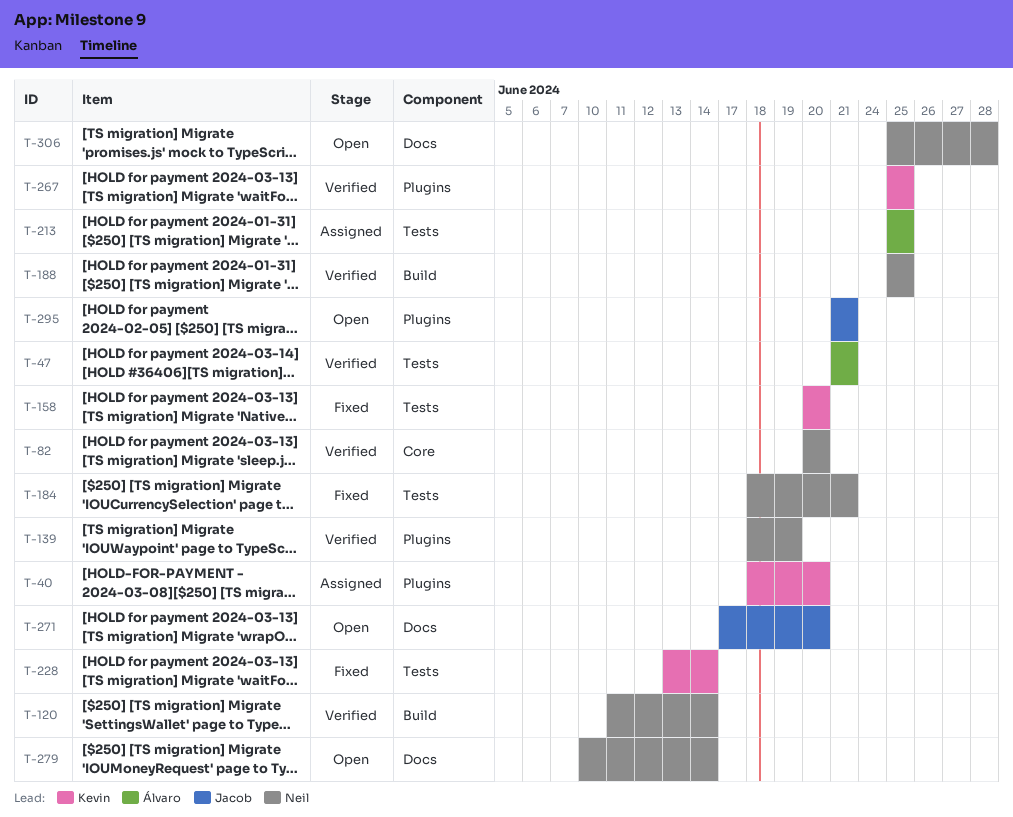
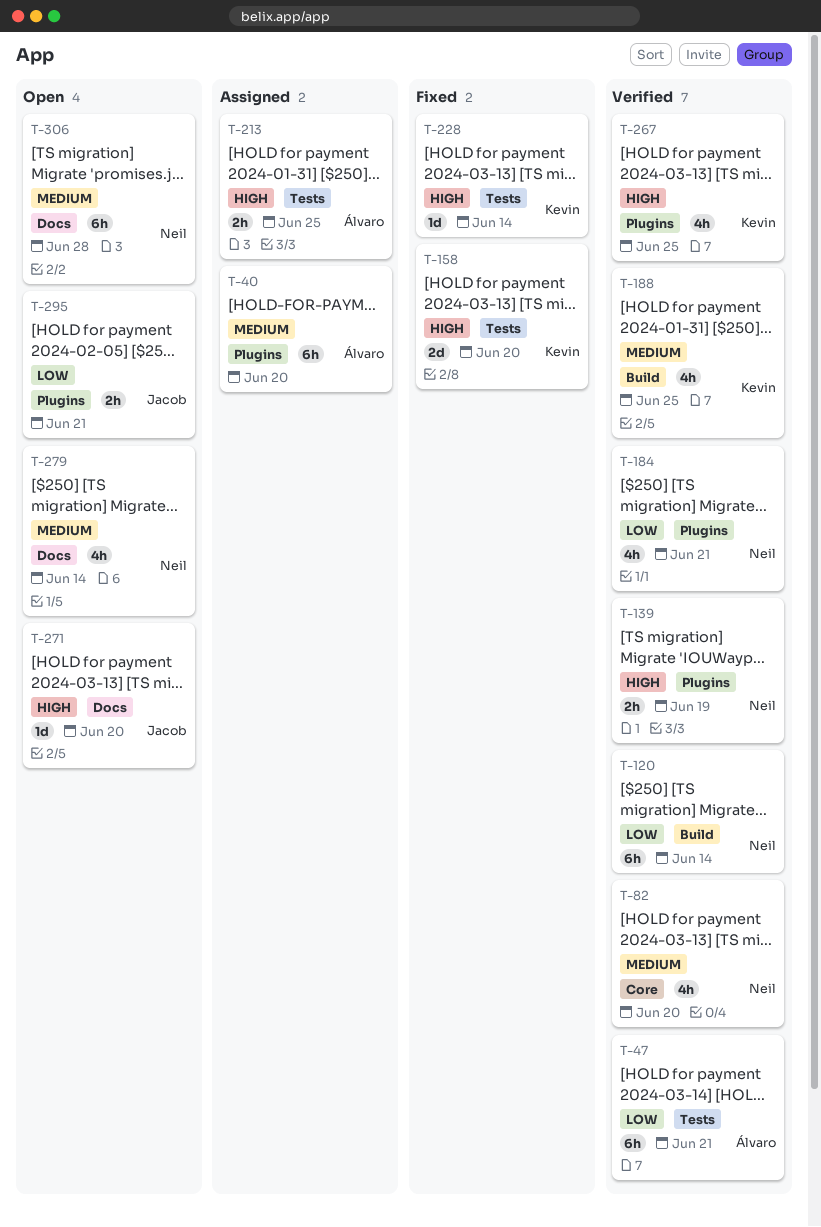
T-40, owner: Kevin -> Álvaro
T-184, status: Fixed -> Verified
T-184, label: Tests -> Plugins
T-188, owner: Neil -> Kevin

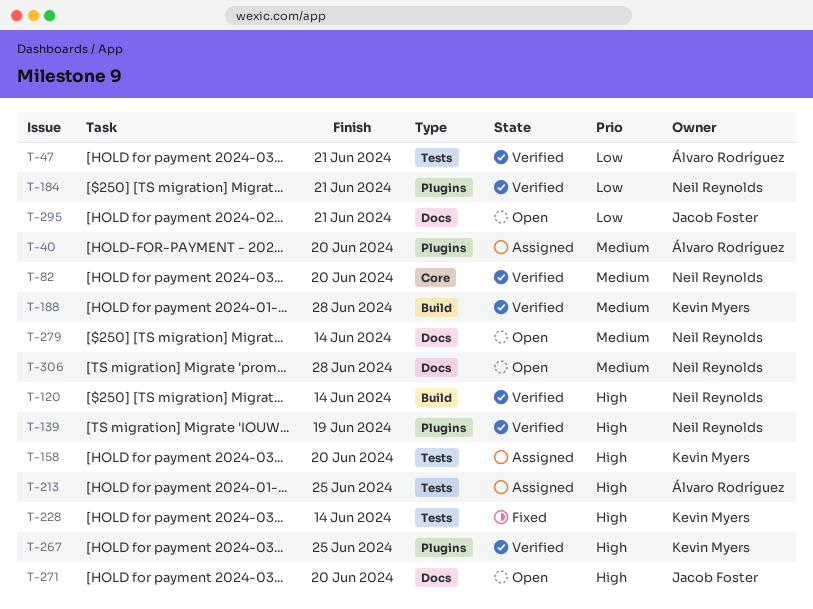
T-120, priority: Low -> High
T-158, status: Fixed -> Assigned
T-188, due: Jun 25 -> Jun 28
T-295, label: Plugins -> Docs

